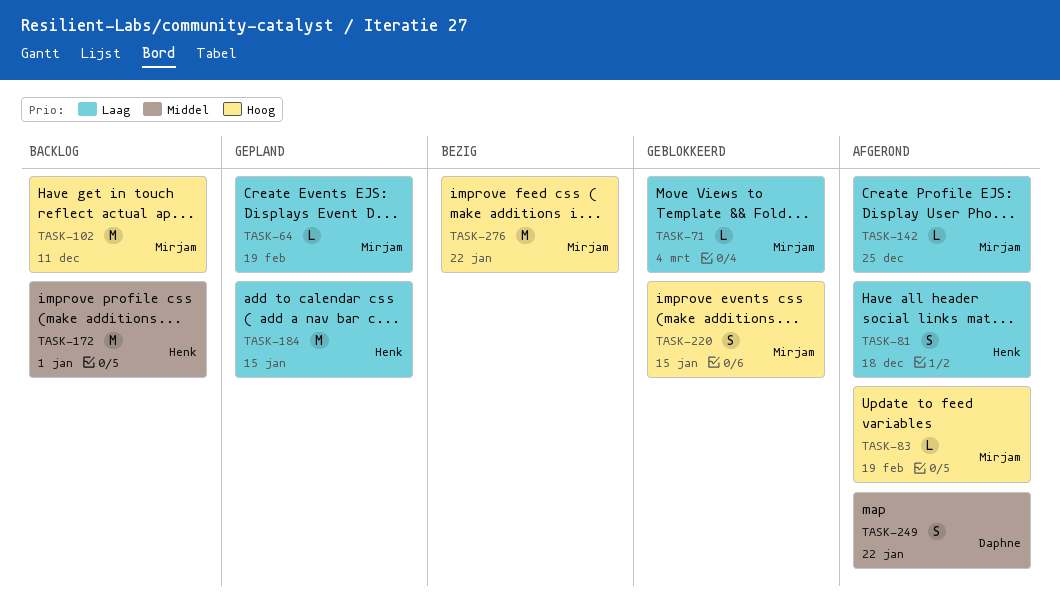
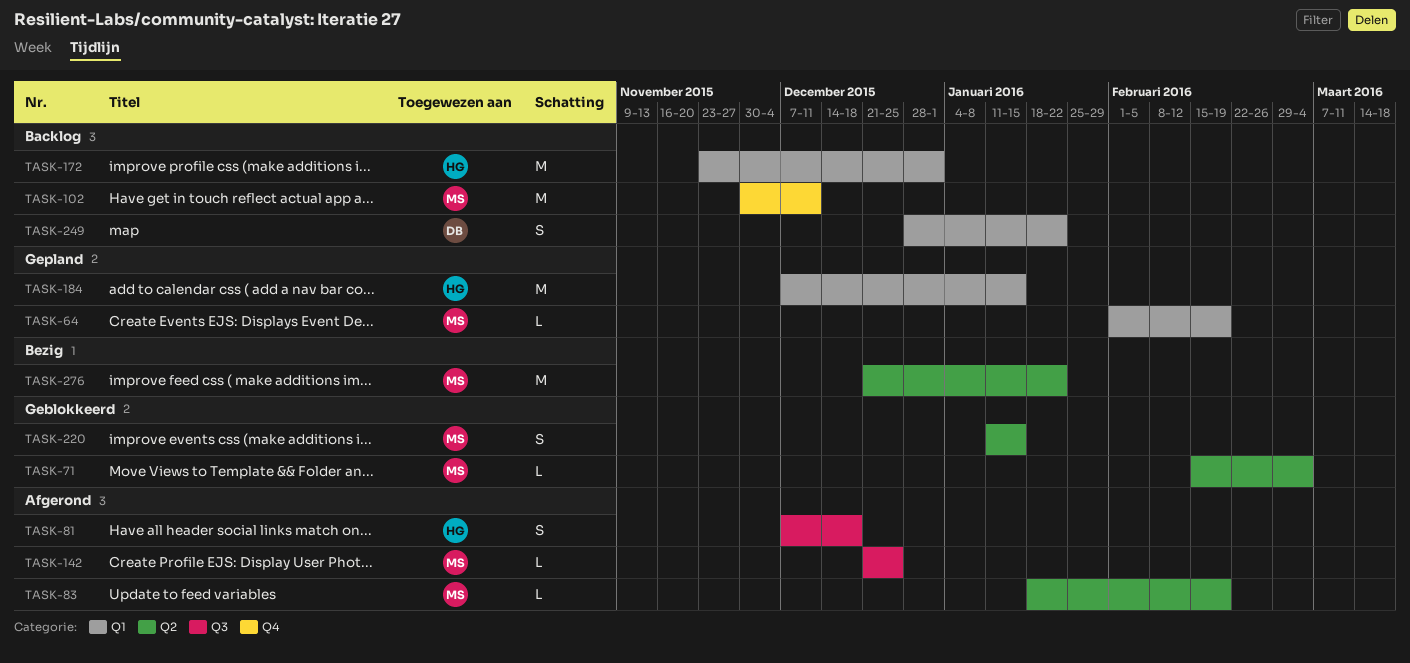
TASK-249, status: Afgerond -> Backlog

